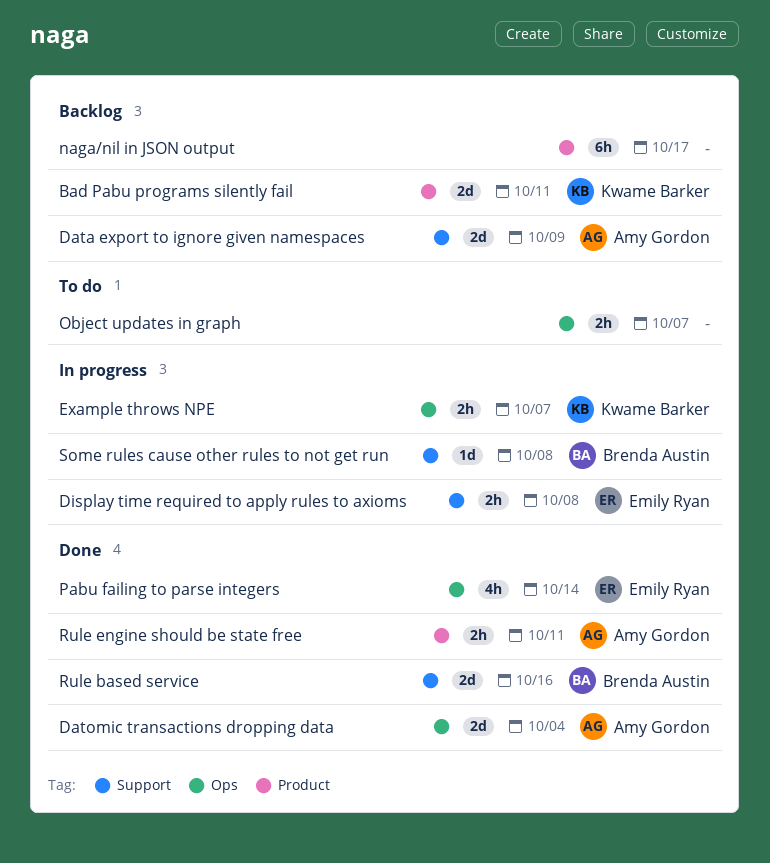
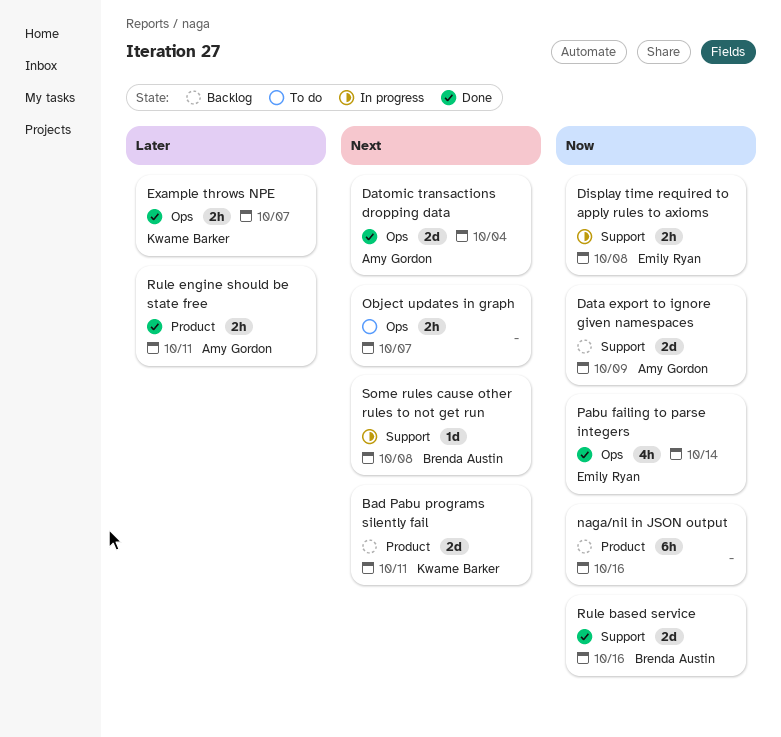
Example throws NPE, status: In progress -> Done
naga/nil in JSON output, due: Oct 17 -> Oct 16

